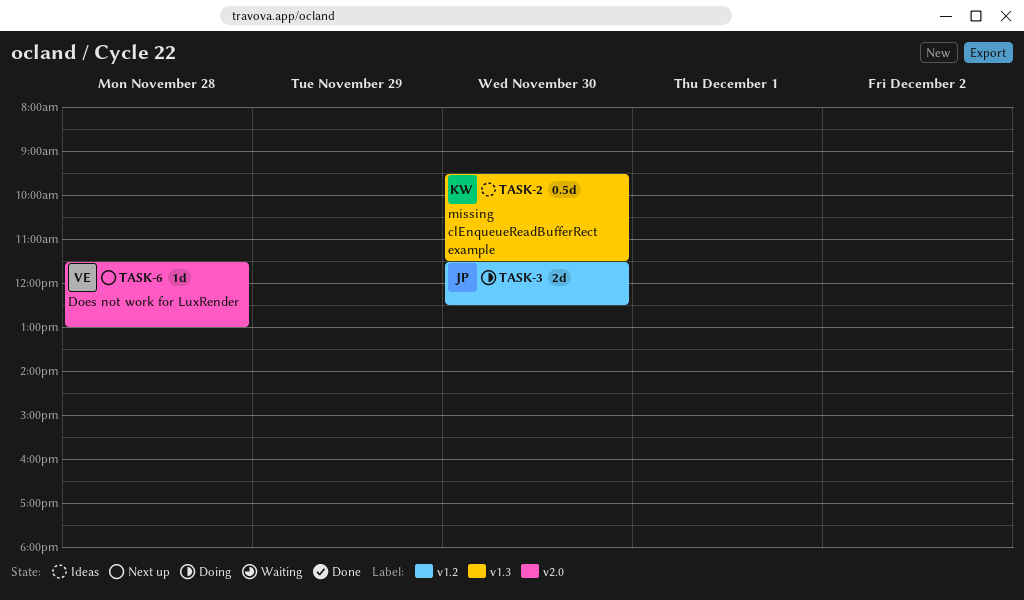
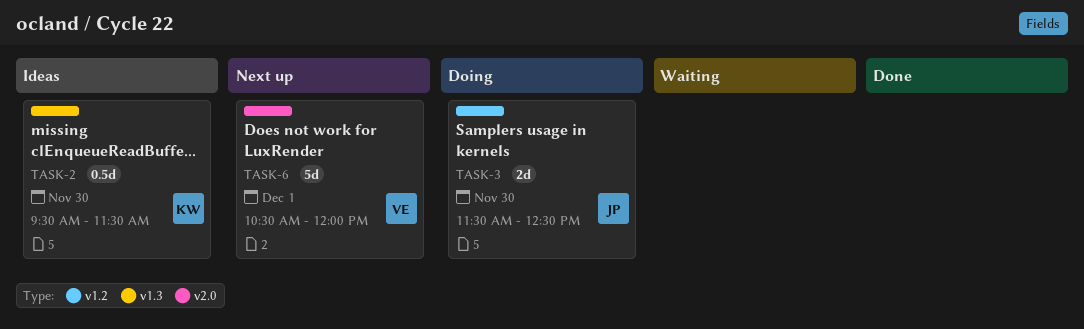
TASK-6, estimate: 1d -> 5d
TASK-6, day: Nov 28 -> Dec 1
TASK-6, begins: 11:30 -> 10:30
TASK-6, ends: 13:00 -> 12:00

